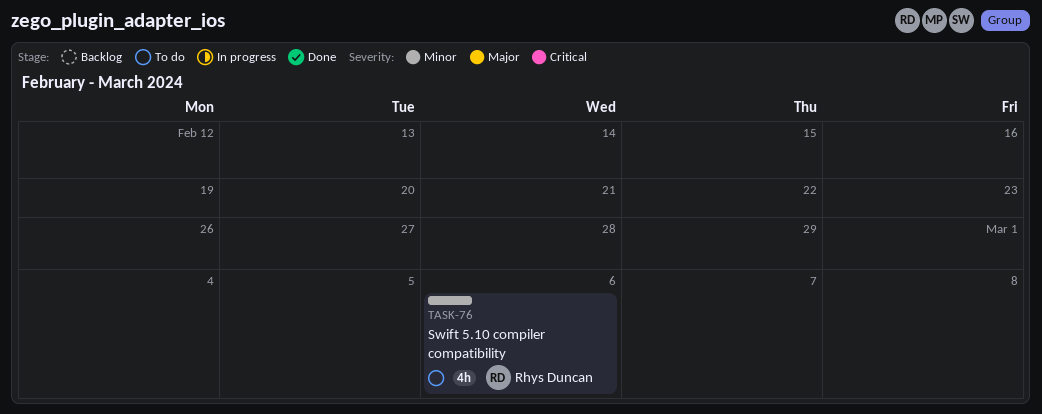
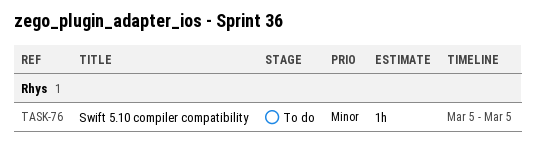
TASK-76, estimate: 4h -> 1h
TASK-76, due: Mar 6 -> Mar 5

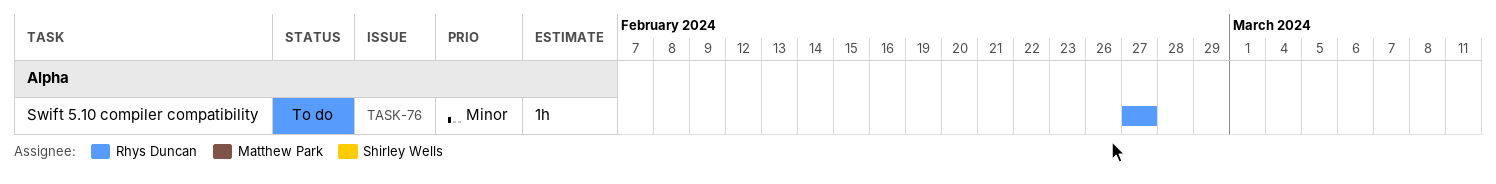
TASK-76, start: Mar 5 -> Feb 27
TASK-76, due: Mar 5 -> Feb 27

